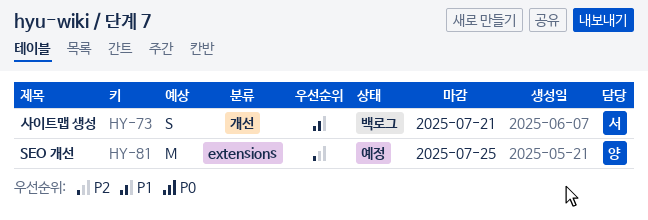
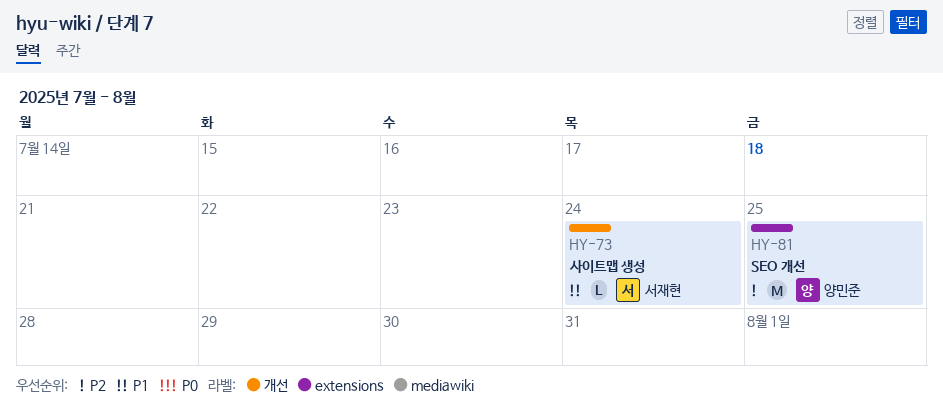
HY-73, estimate: S -> L
HY-73, due: Jul 21 -> Jul 24

